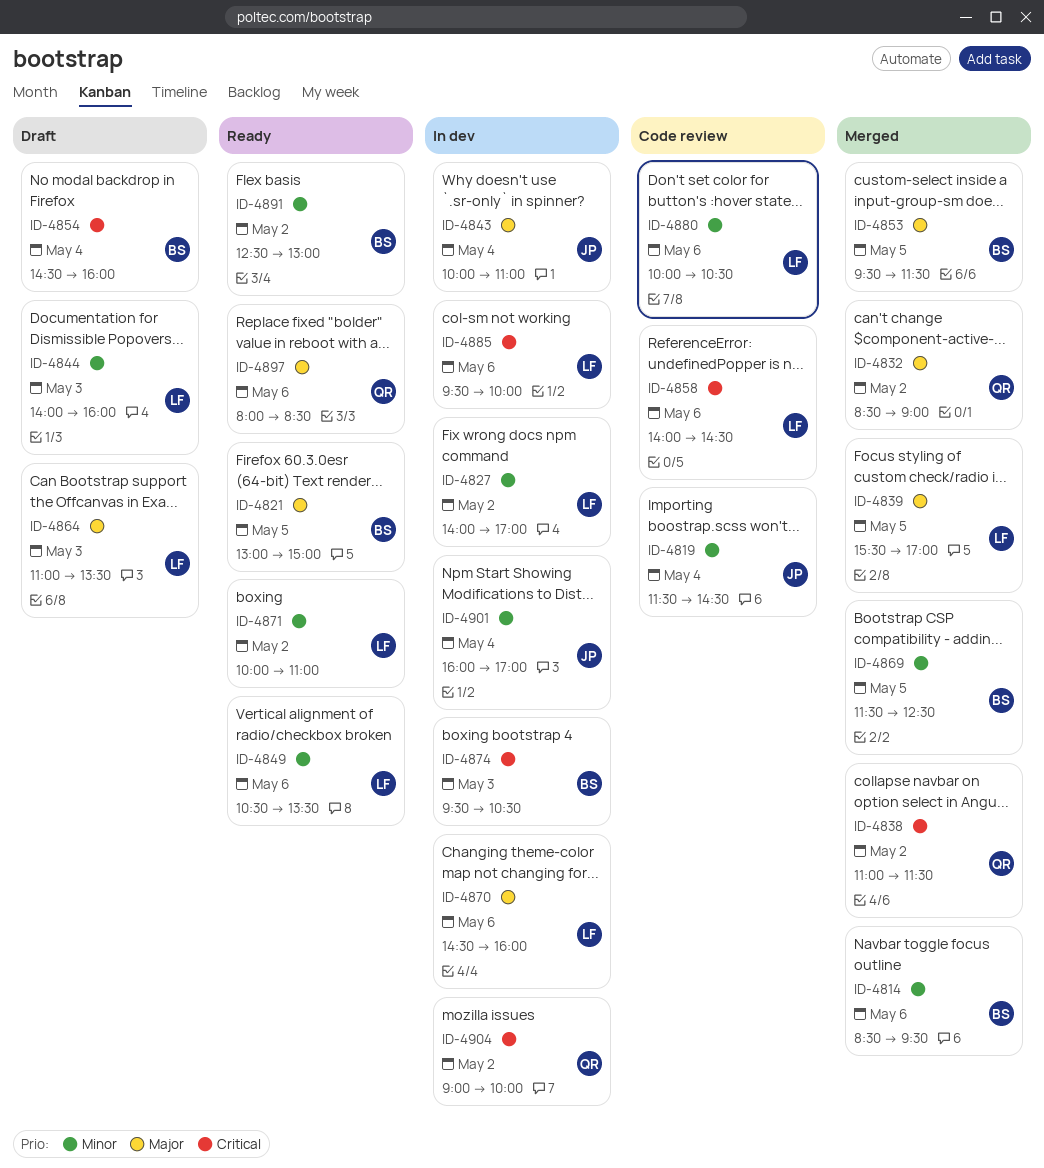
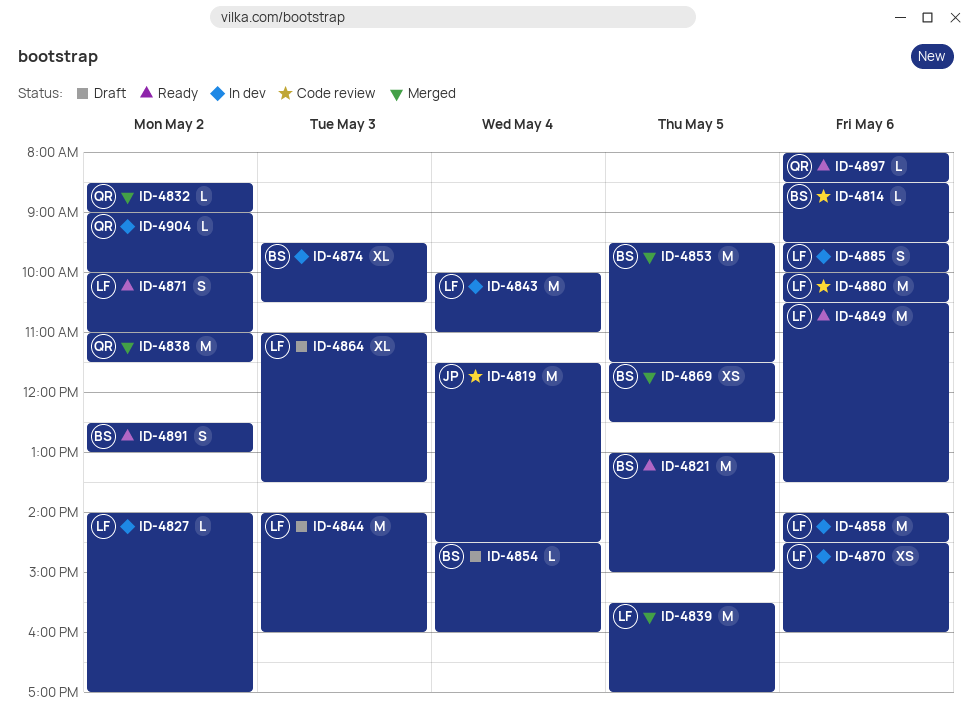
ID-4814, status: Merged -> Code review
ID-4843, owner: JP -> LF
ID-4858, status: Code review -> In dev
ID-4901: present -> none

